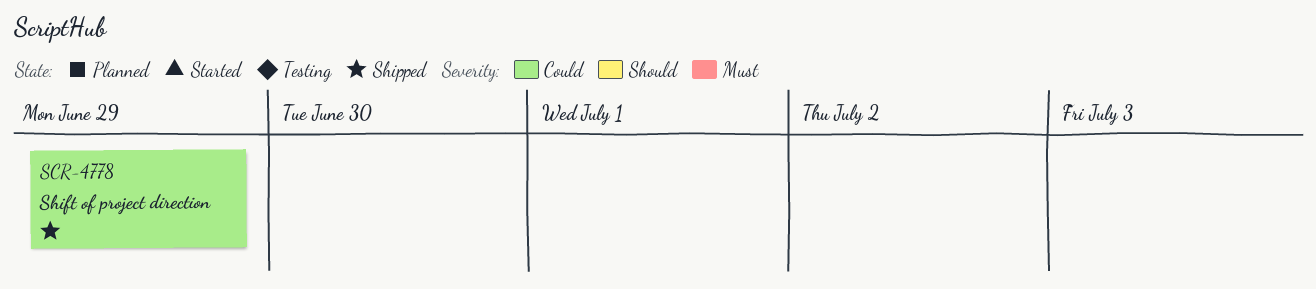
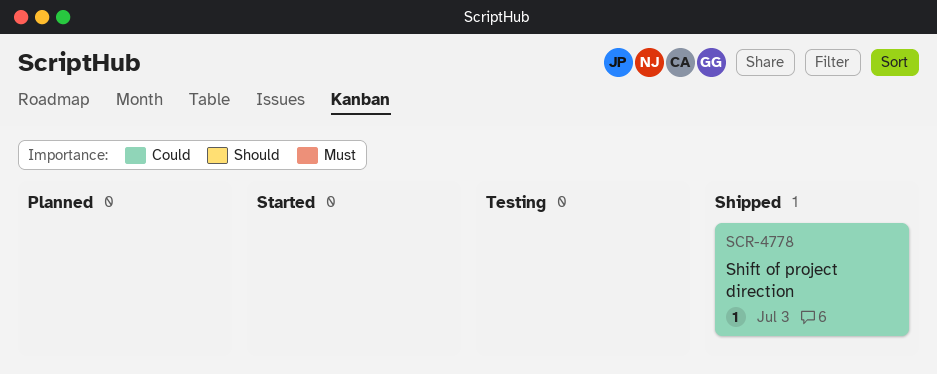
SCR-4778, due: Jun 29 -> Jul 3

